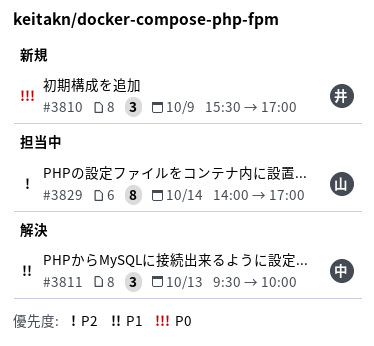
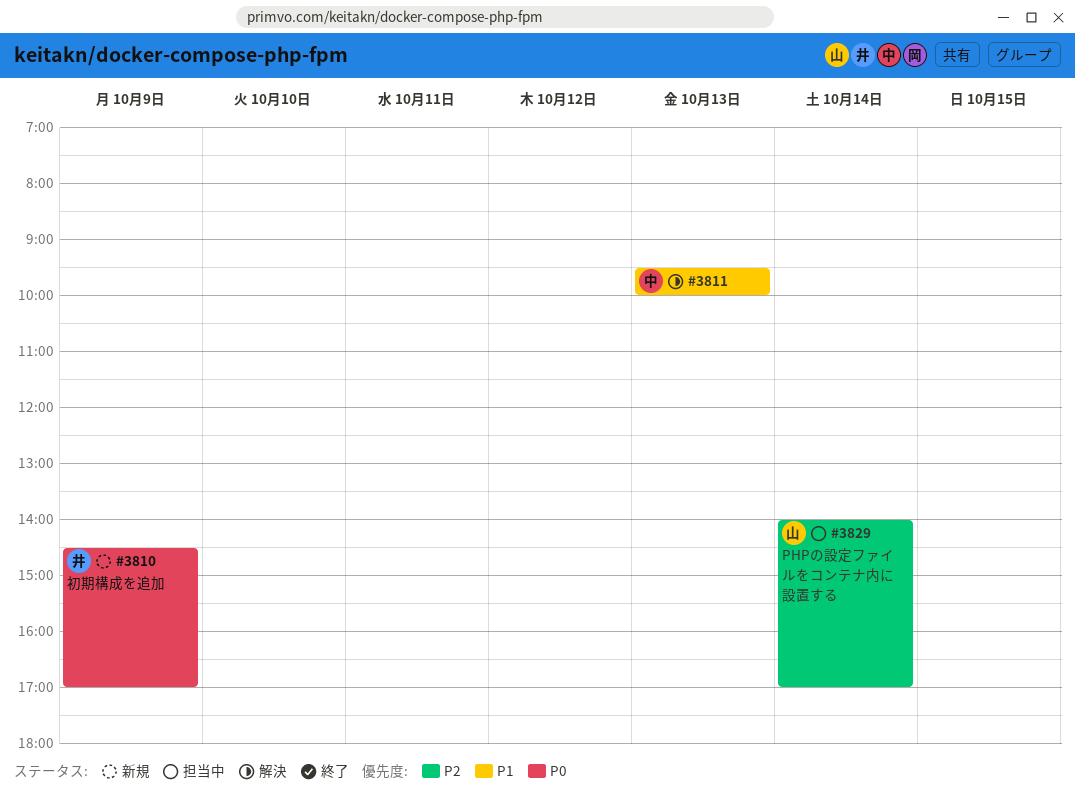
#3810, begins: 15:30 -> 14:30

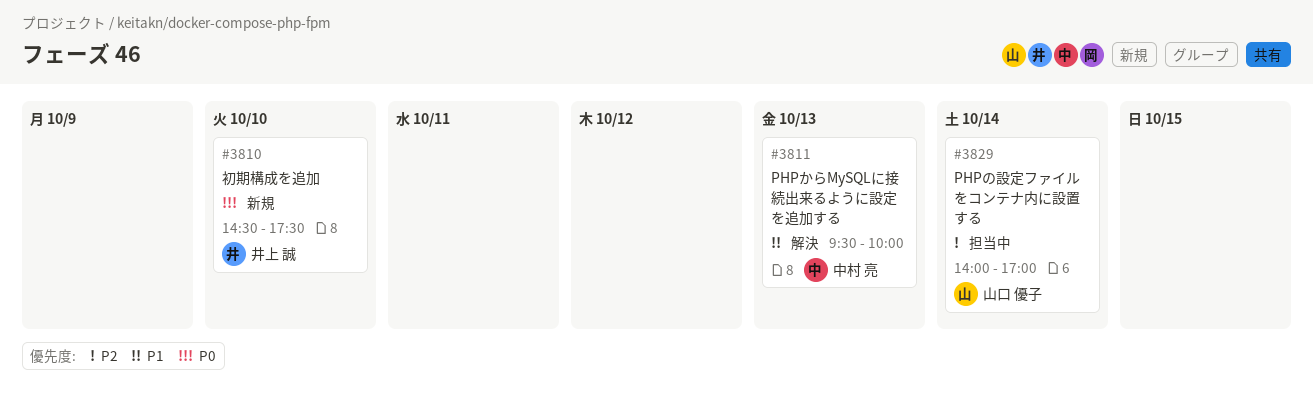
#3810, day: Oct 9 -> Oct 10
#3810, ends: 17:00 -> 17:30

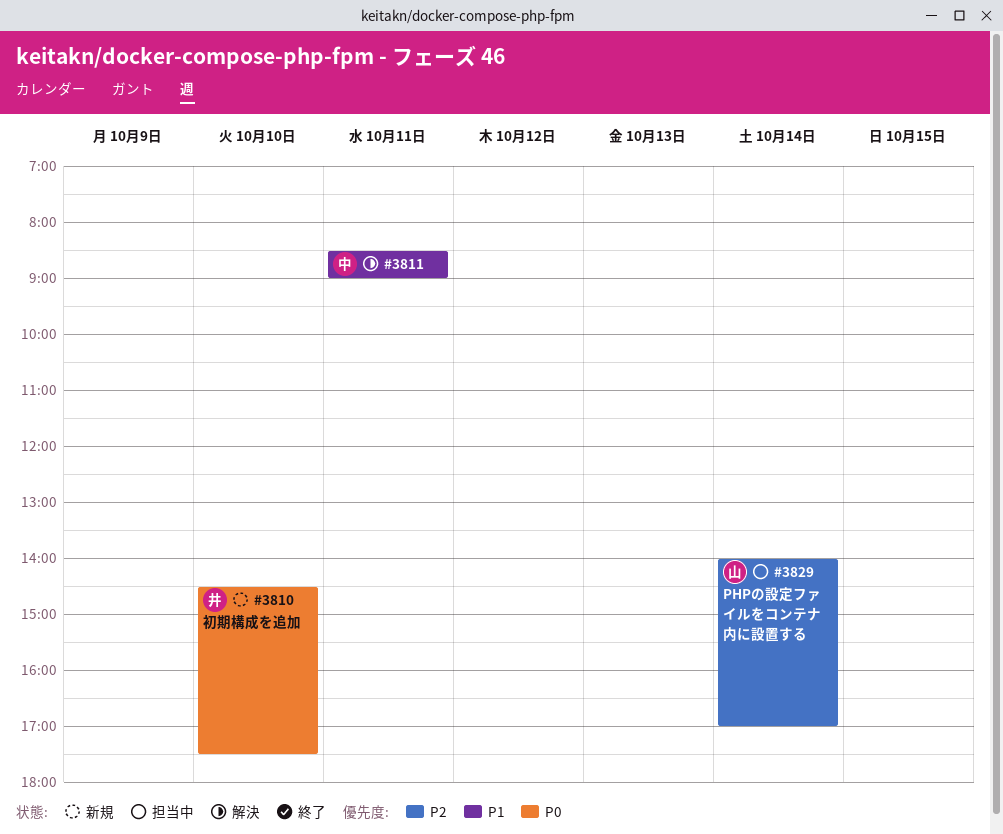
#3811, day: Oct 13 -> Oct 11
#3811, begins: 09:30 -> 08:30
#3811, ends: 10:00 -> 09:00

